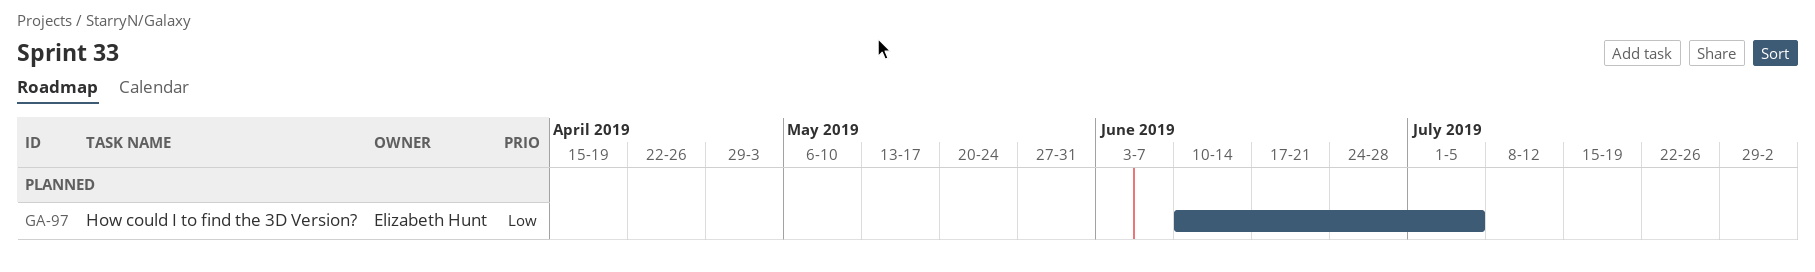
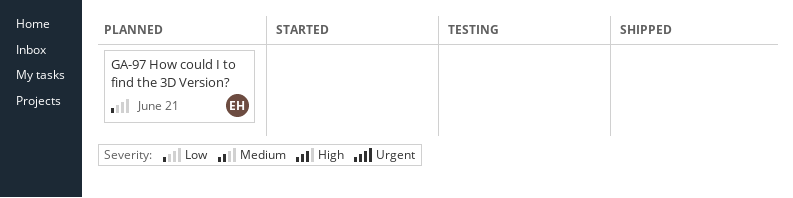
GA-97, due: Jul 5 -> Jun 21

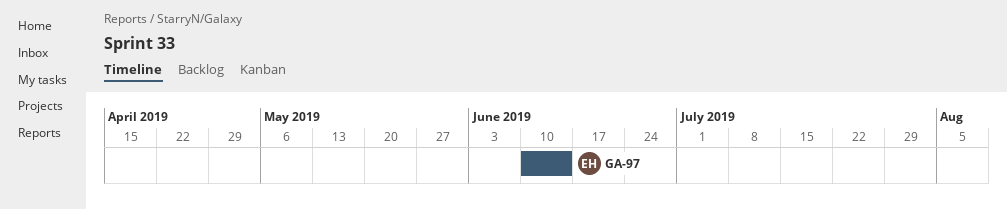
GA-97, due: Jun 21 -> Jun 14

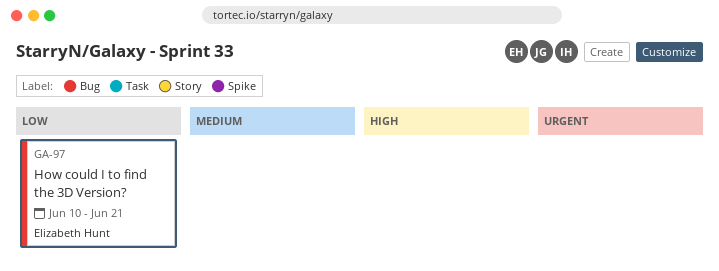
GA-97, due: Jun 14 -> Jun 21

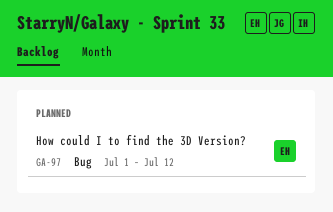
GA-97, start: Jun 10 -> Jul 1
GA-97, due: Jun 21 -> Jul 12

